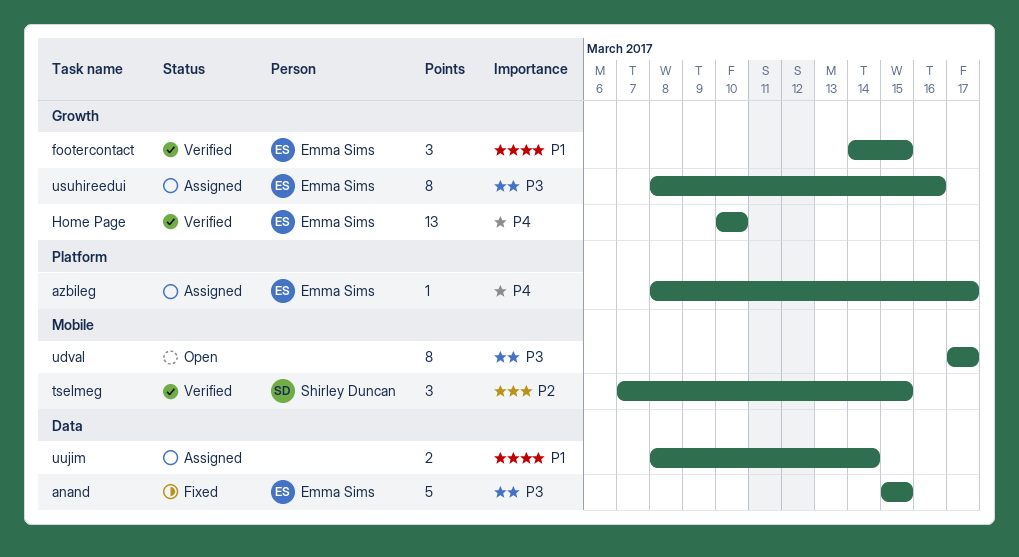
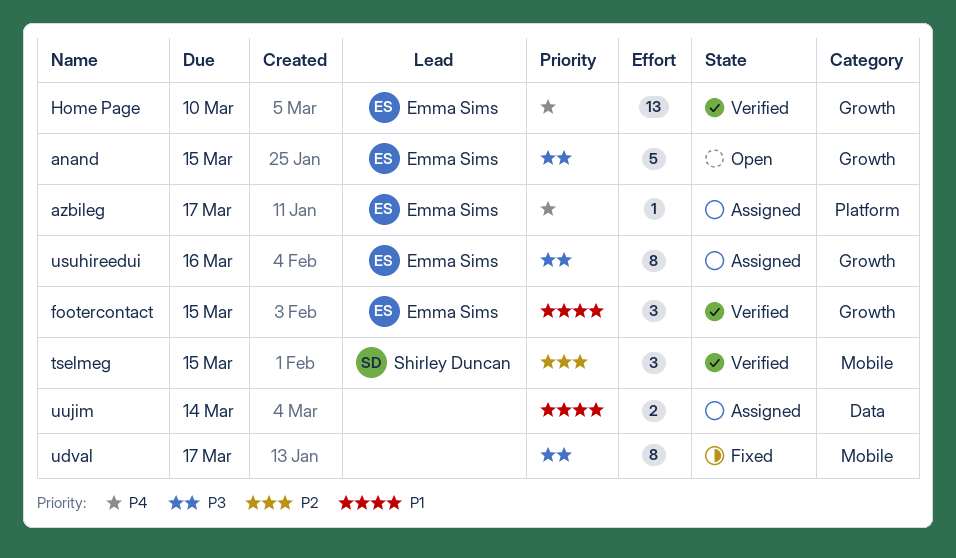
anand, status: Fixed -> Open
anand, label: Data -> Growth
udval, status: Open -> Fixed

